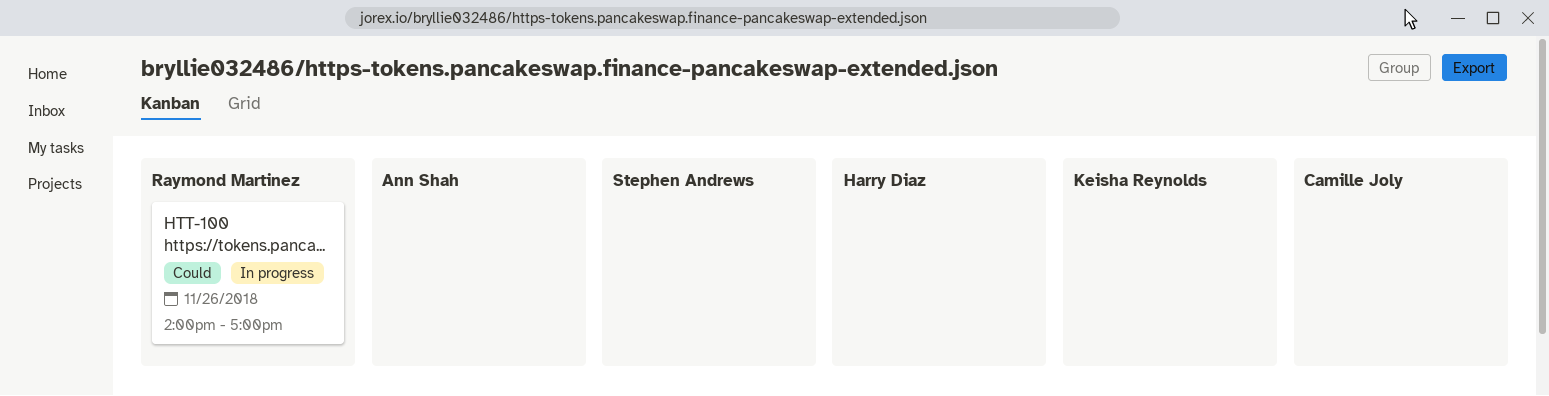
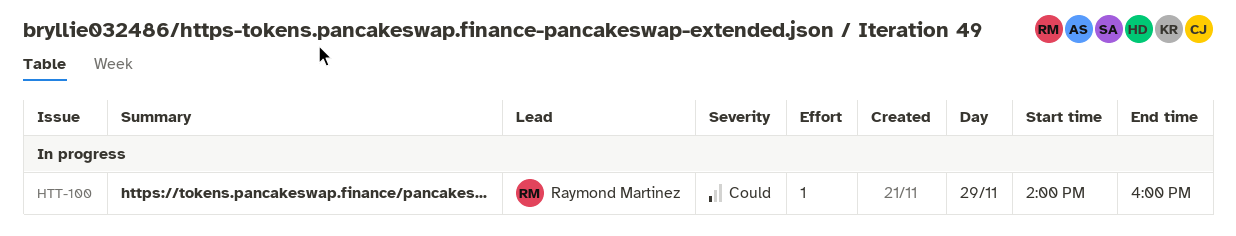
HTT-100, day: Nov 26 -> Nov 29
HTT-100, ends: 17:00 -> 16:00

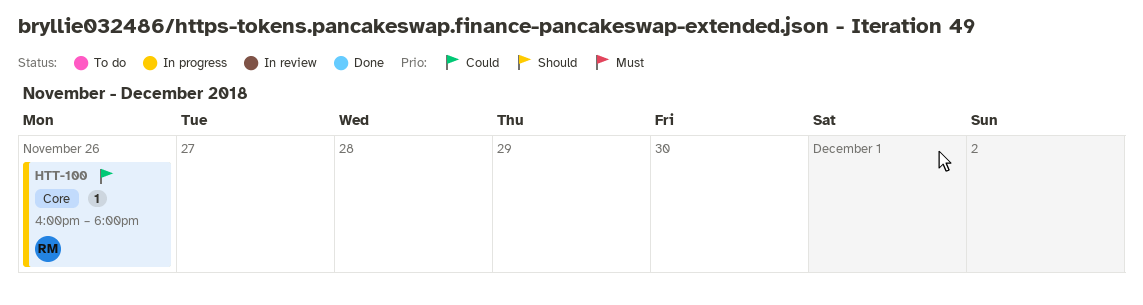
HTT-100, day: Nov 29 -> Nov 26
HTT-100, begins: 14:00 -> 16:00
HTT-100, ends: 16:00 -> 18:00

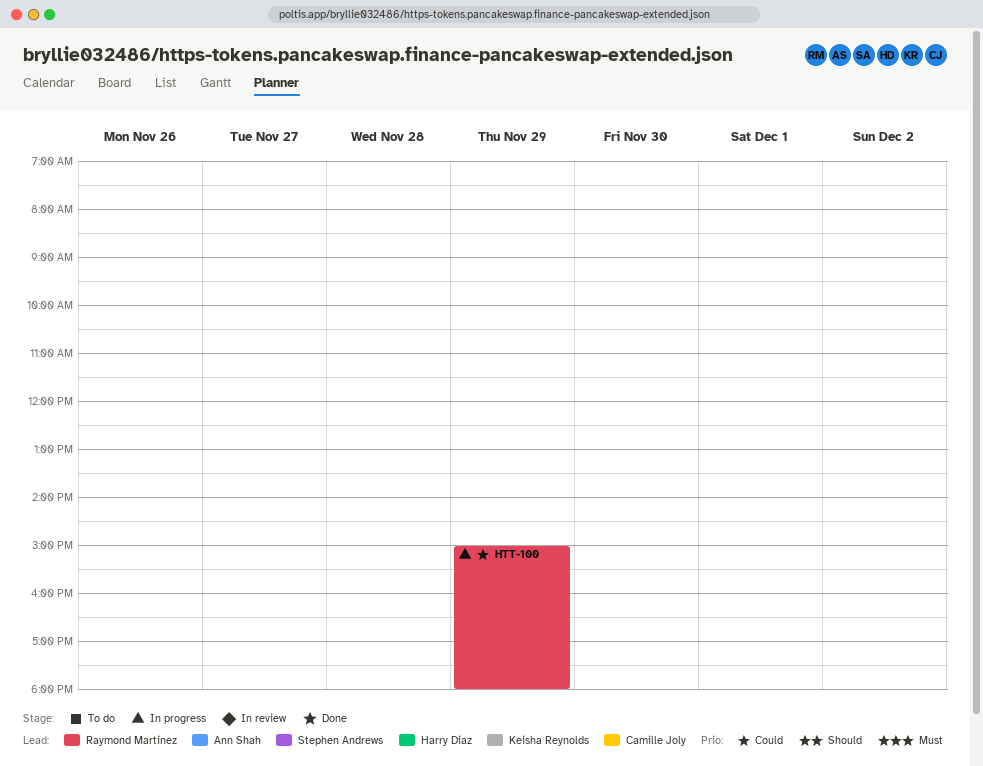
HTT-100, day: Nov 26 -> Nov 29
HTT-100, begins: 16:00 -> 15:00

